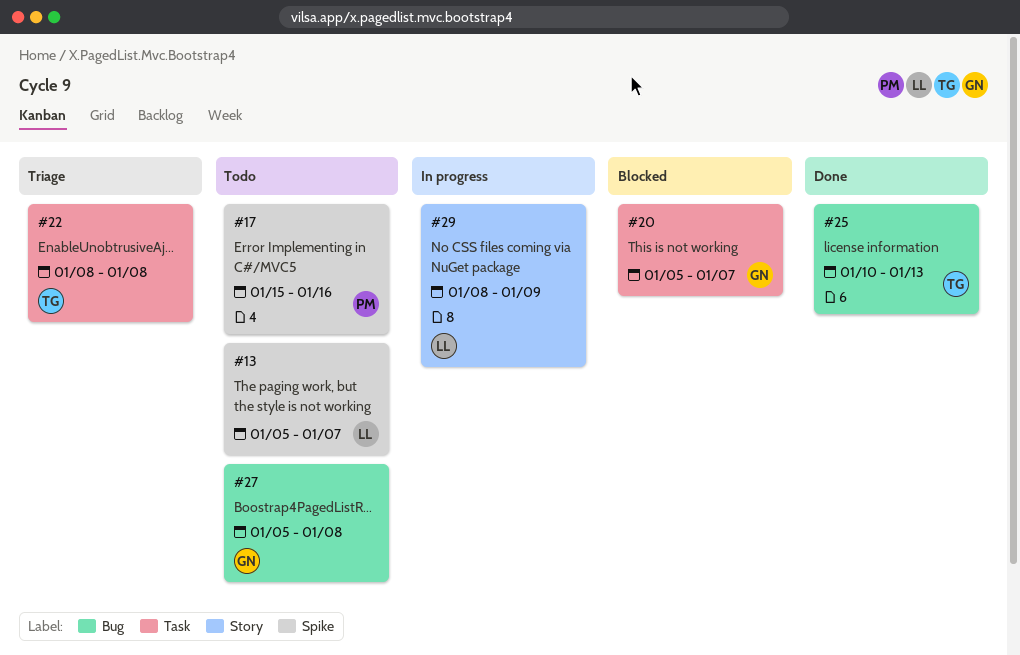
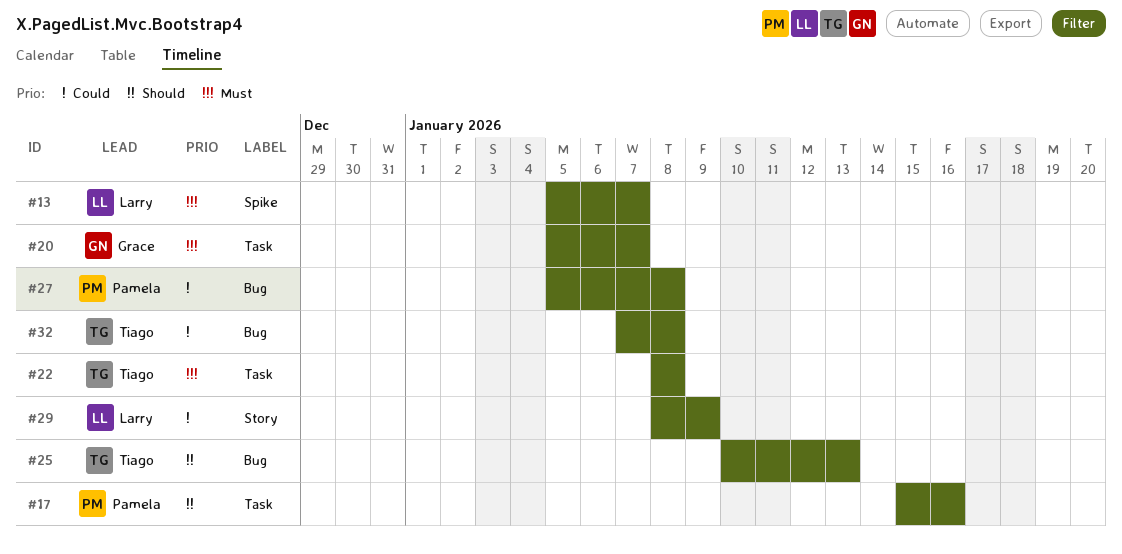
#17, label: Spike -> Task
#27, owner: Grace -> Pamela
#32: none -> present

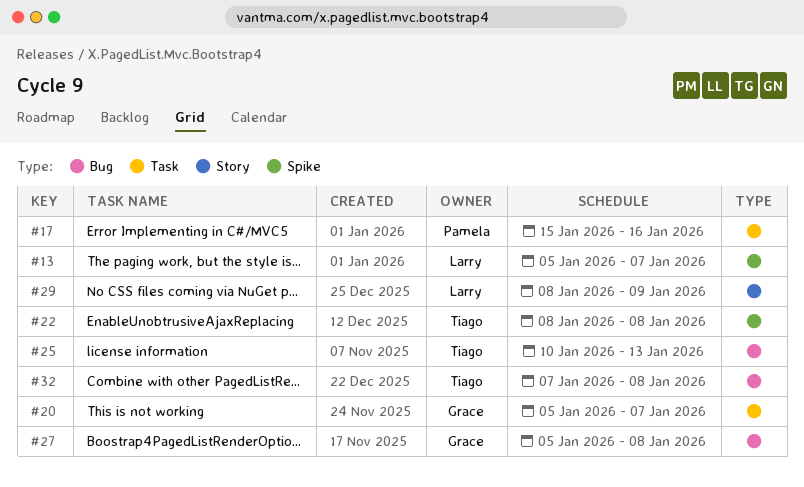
#22, label: Task -> Spike
#27, owner: Pamela -> Grace

